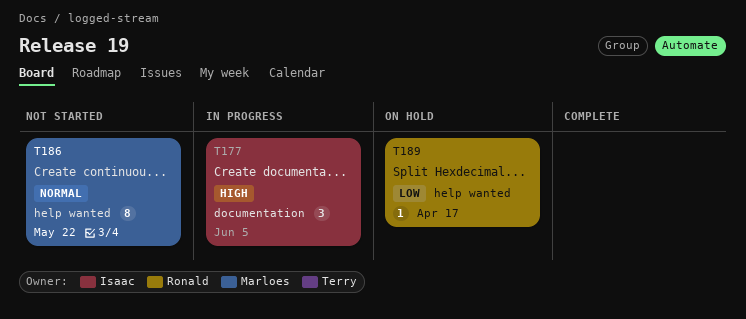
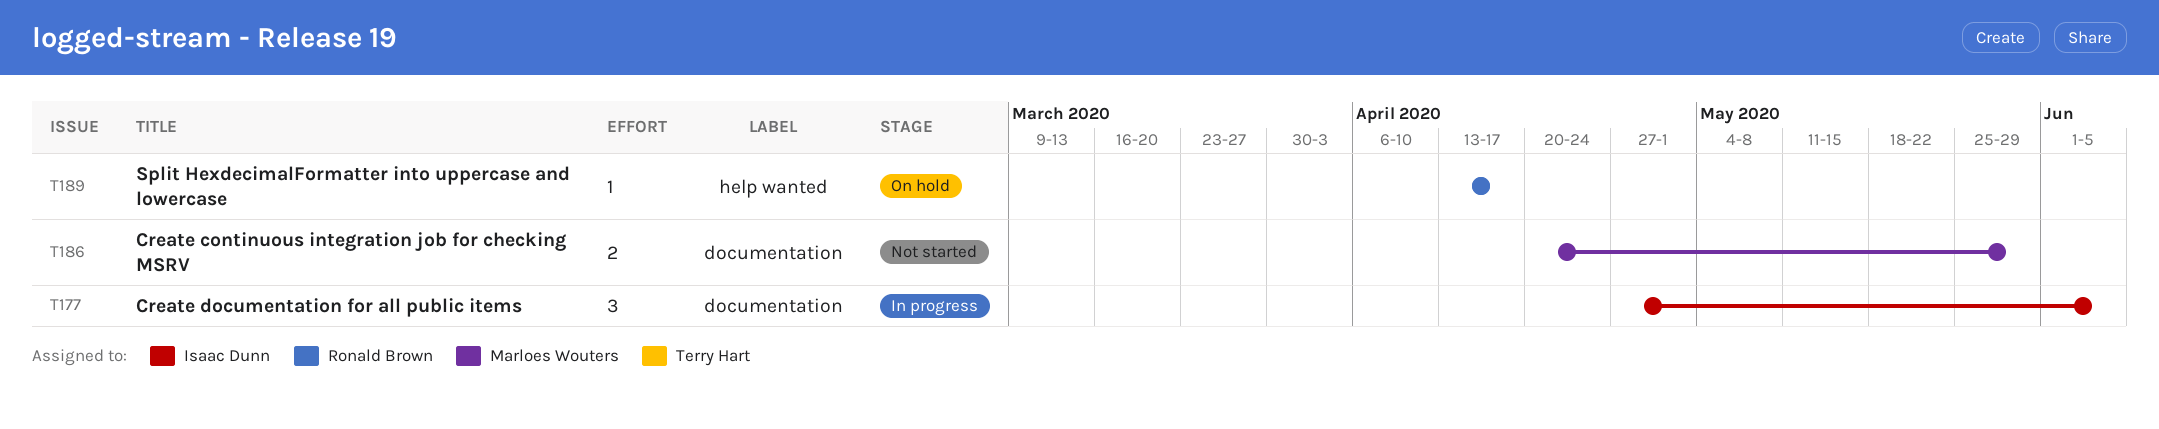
T186, label: help wanted -> documentation
T186, estimate: 8 -> 2
T186, due: May 22 -> May 29

